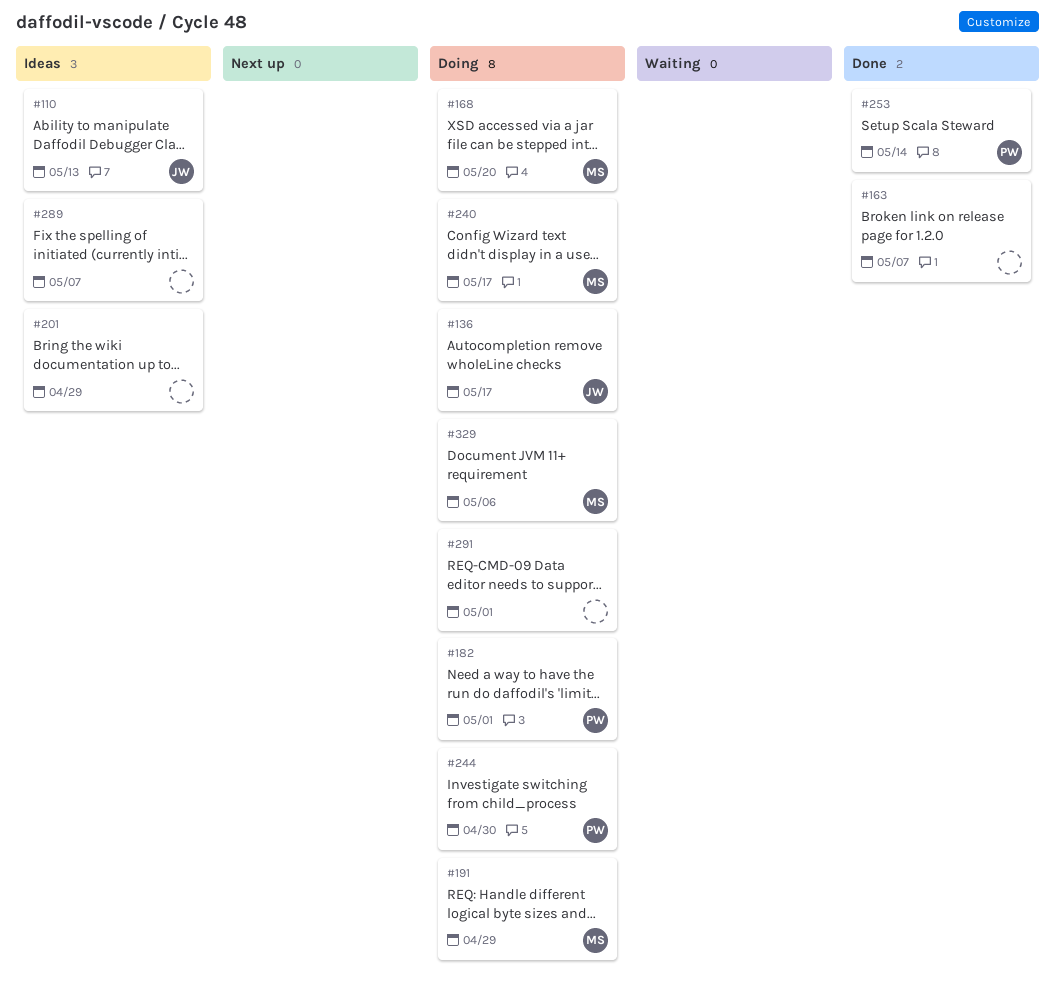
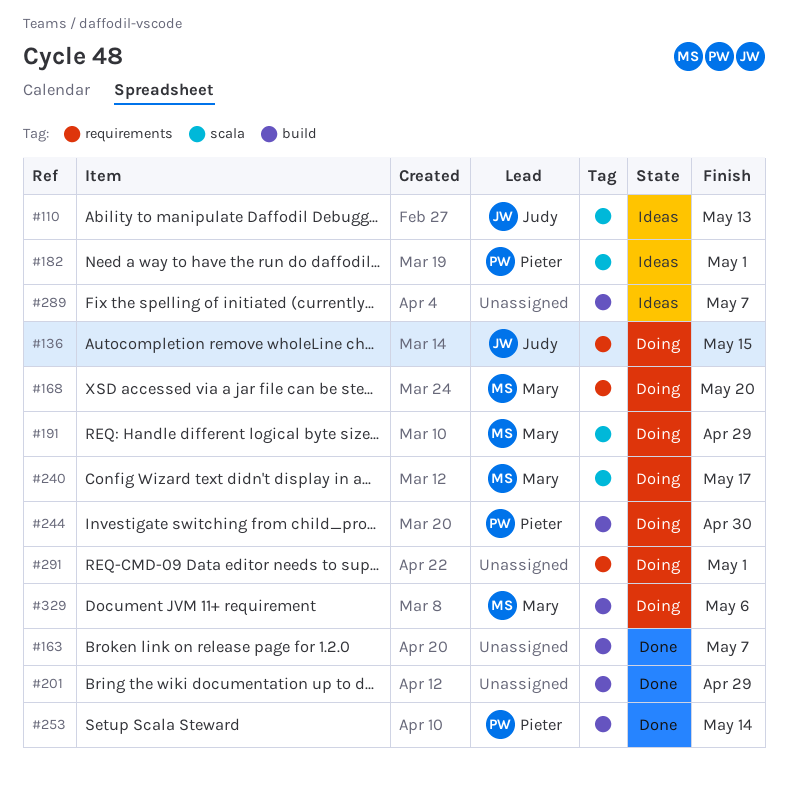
#136, due: May 17 -> May 15
#182, status: Doing -> Ideas
#201, status: Ideas -> Done

